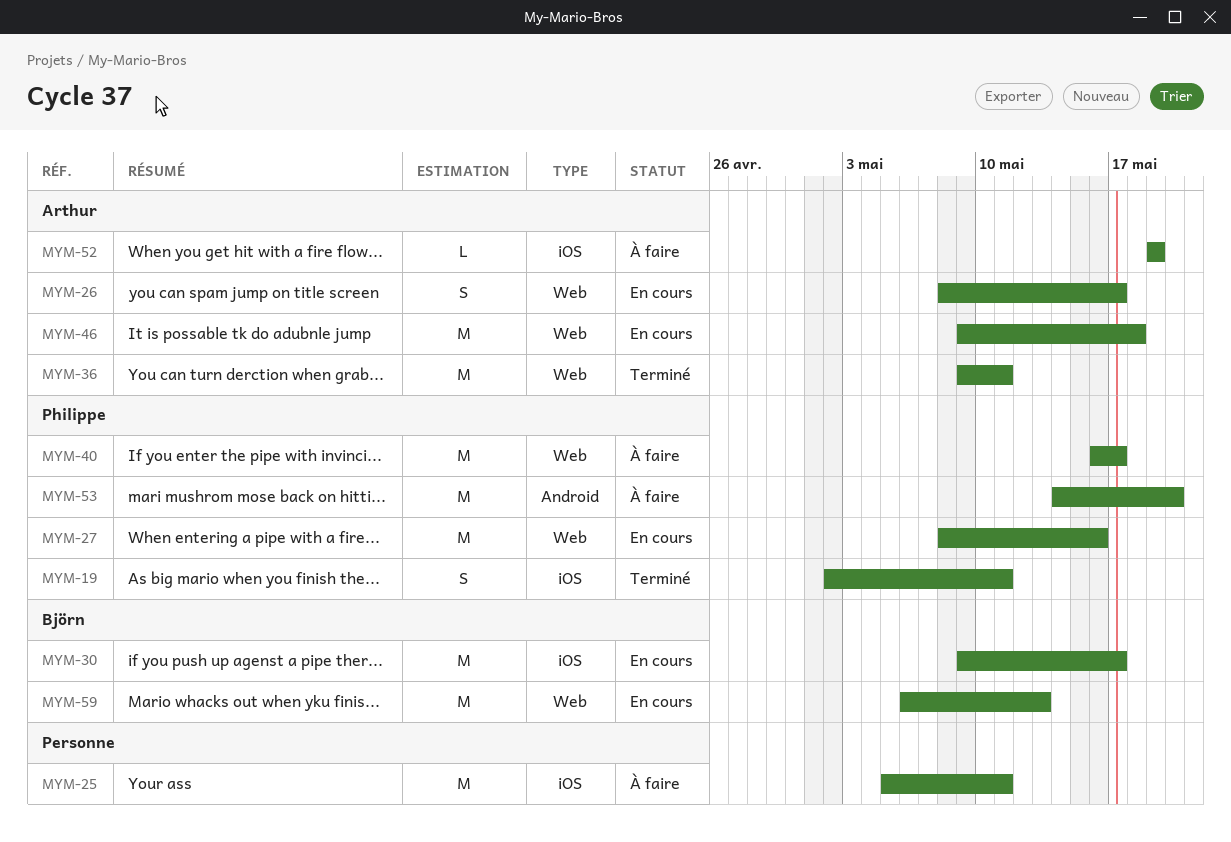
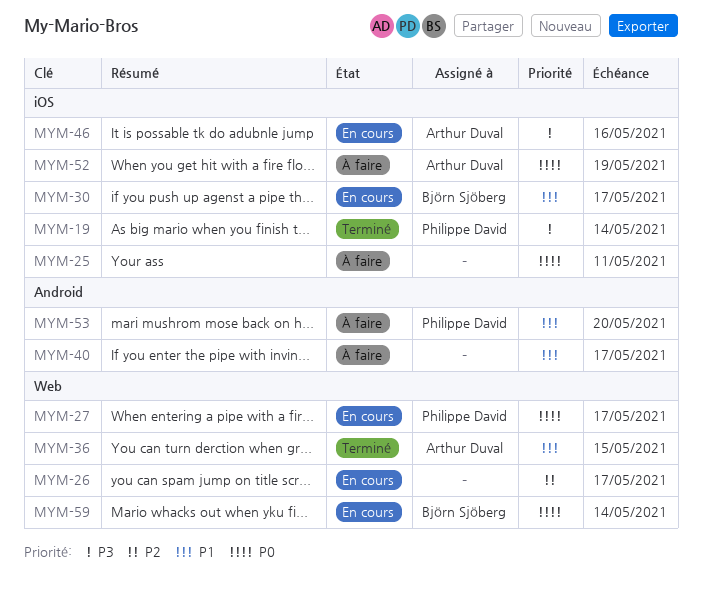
MYM-19, due: May 11 -> May 14
MYM-26, owner: Arthur Duval -> none
MYM-27, due: May 16 -> May 17
MYM-36, due: May 11 -> May 15
MYM-40, owner: Philippe David -> none
MYM-40, label: Web -> Android
MYM-46, label: Web -> iOS
MYM-46, due: May 18 -> May 16
MYM-59, due: May 13 -> May 14

